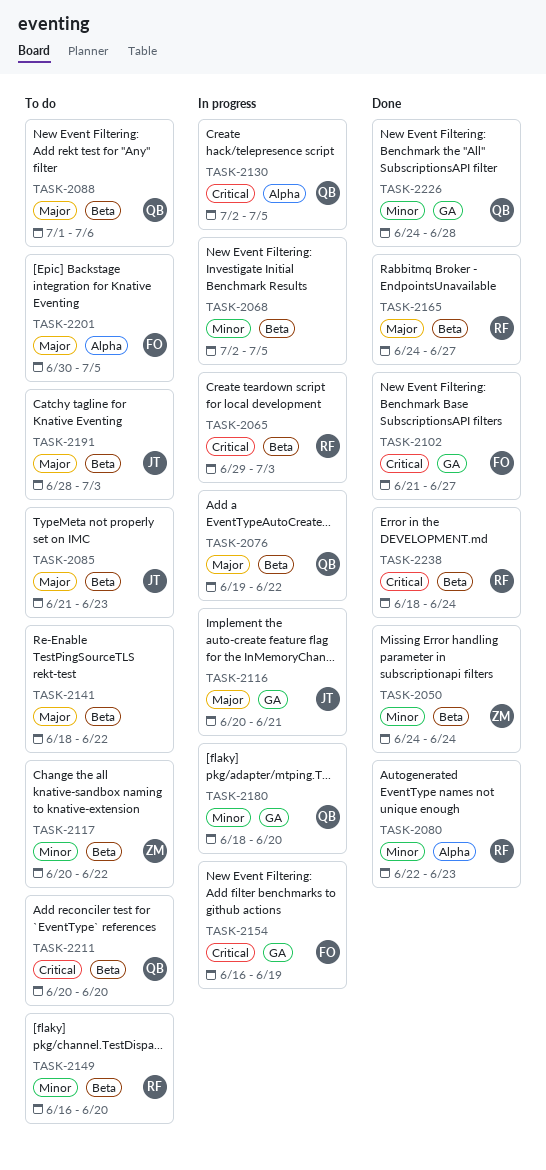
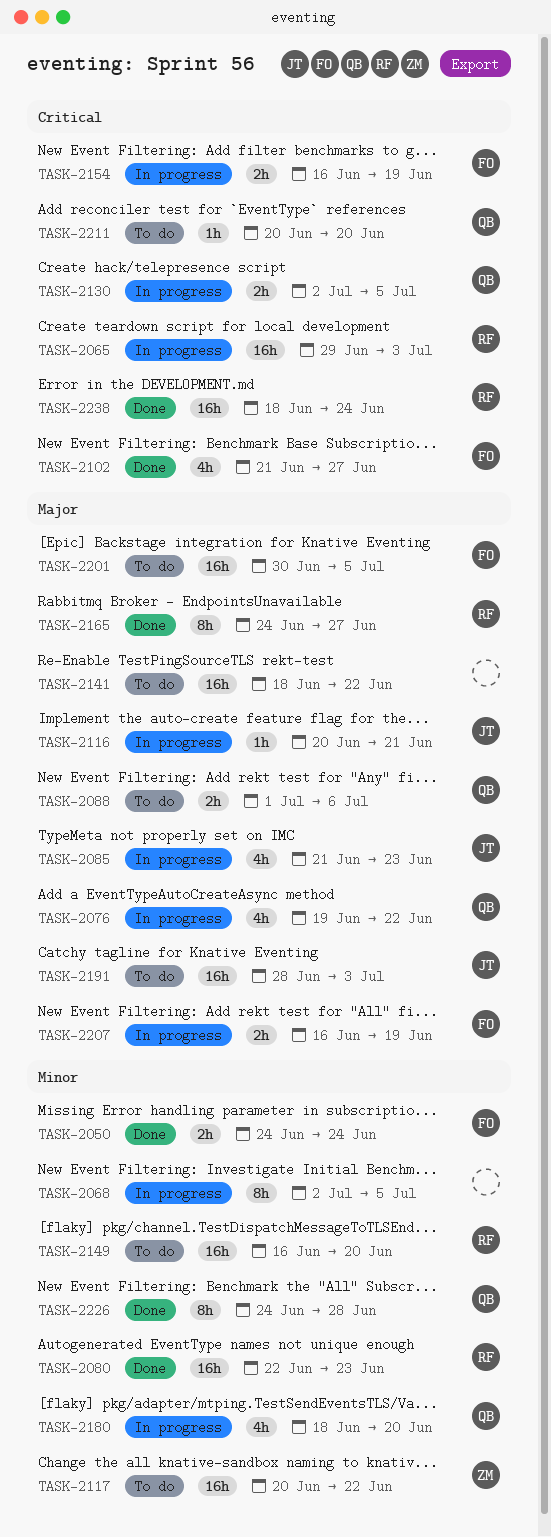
TASK-2050, owner: ZM -> FO
TASK-2085, status: To do -> In progress
TASK-2207: none -> present

